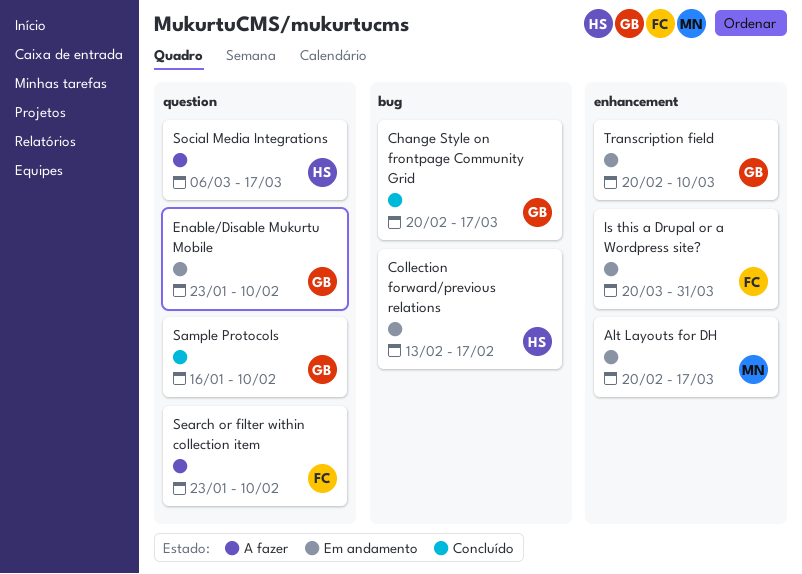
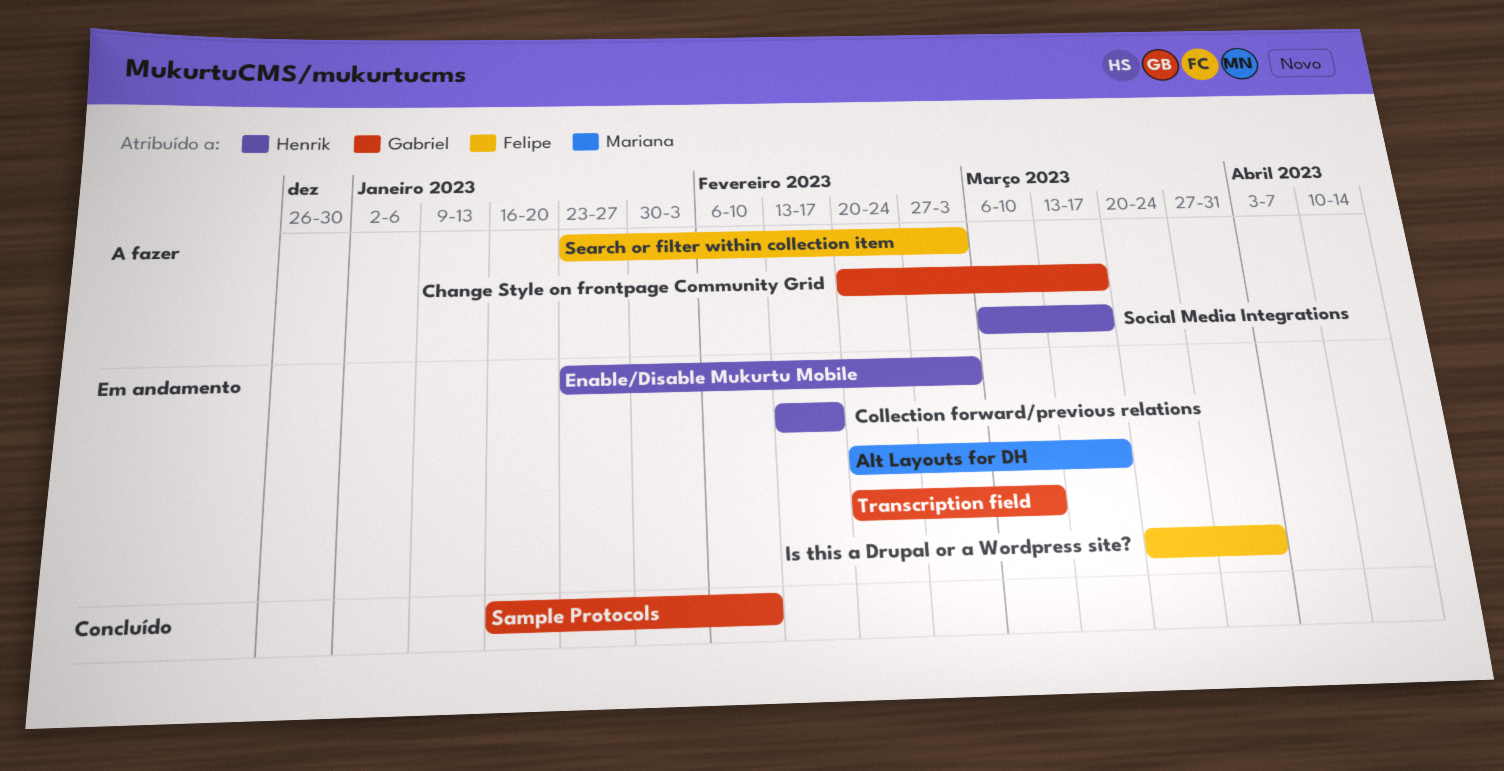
Change Style on frontpage Community Grid, status: Concluído -> A fazer
Enable/Disable Mukurtu Mobile, owner: Gabriel -> Henrik
Enable/Disable Mukurtu Mobile, due: Feb 10 -> Mar 3
Search or filter within collection item, due: Feb 10 -> Mar 3

